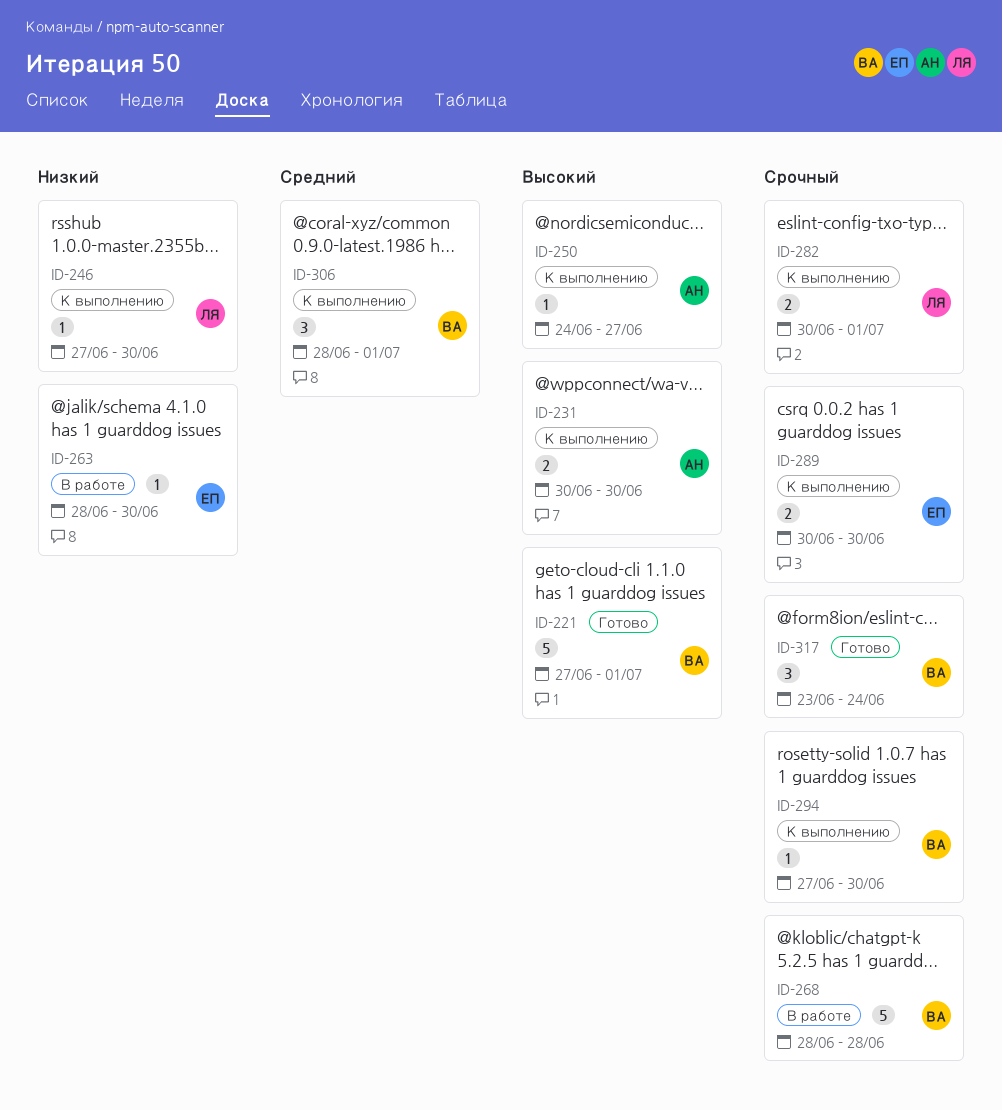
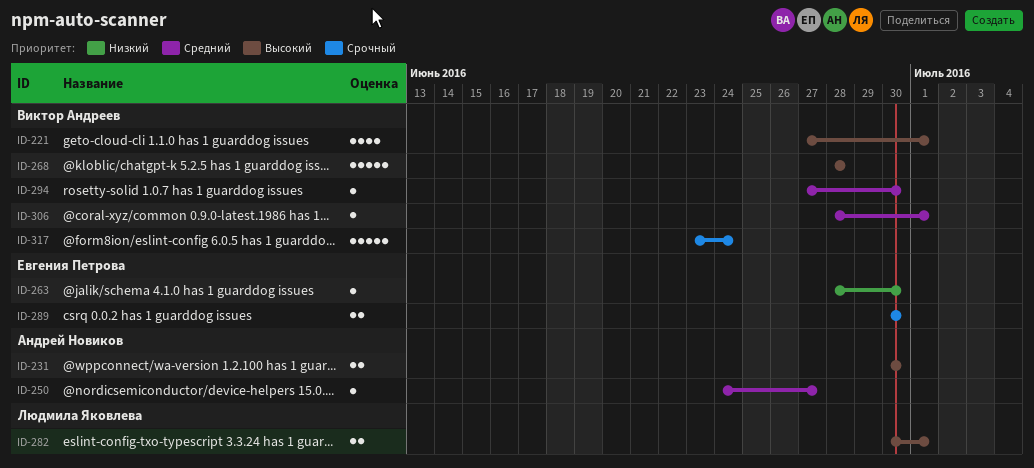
ID-221, estimate: 5 -> 4
ID-246: present -> none
ID-250, priority: Высокий -> Средний
ID-268, priority: Срочный -> Высокий
ID-282, priority: Срочный -> Высокий
ID-294, priority: Срочный -> Средний
ID-306, estimate: 3 -> 1
ID-317, estimate: 3 -> 5

